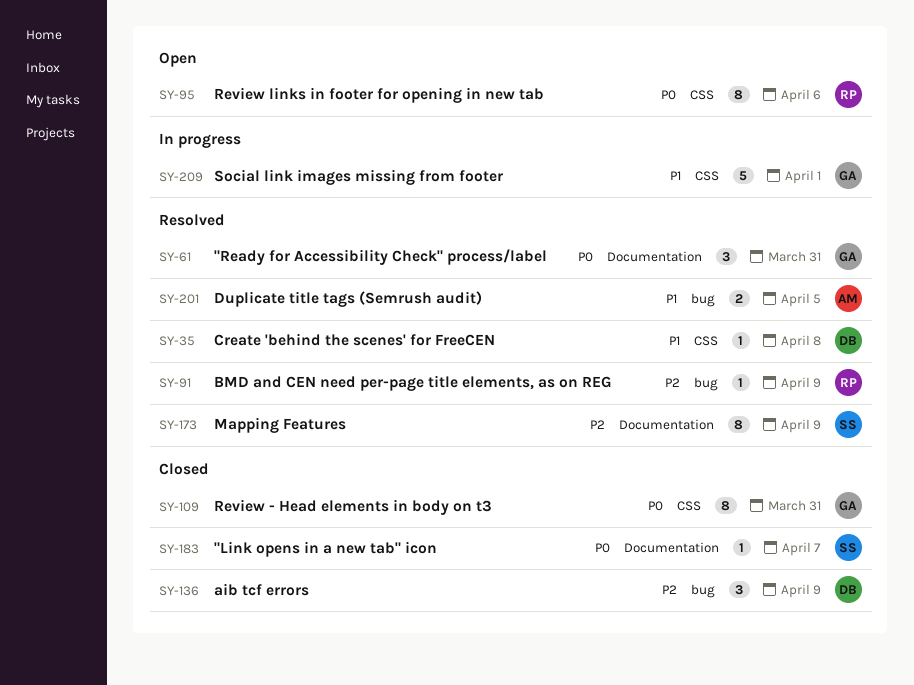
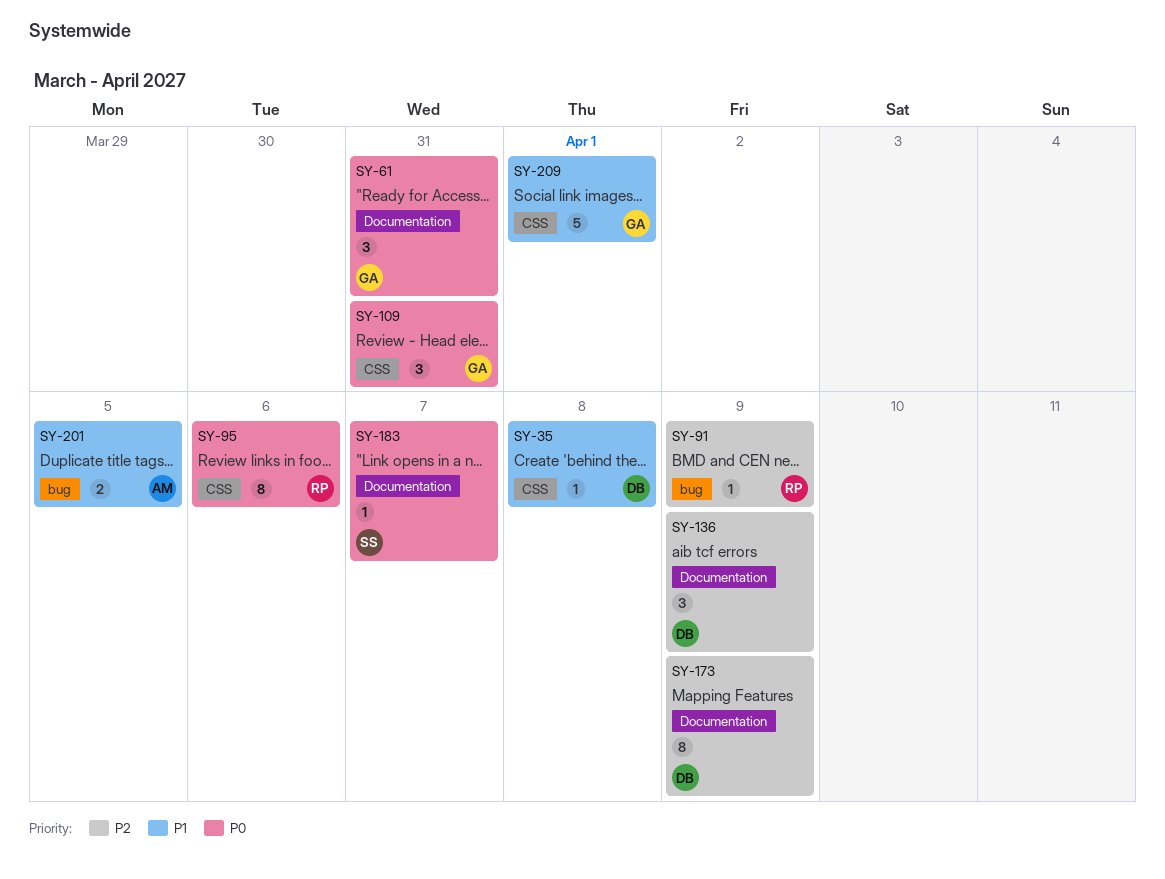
SY-109, estimate: 8 -> 3
SY-136, label: bug -> Documentation
SY-173, owner: SS -> DB

